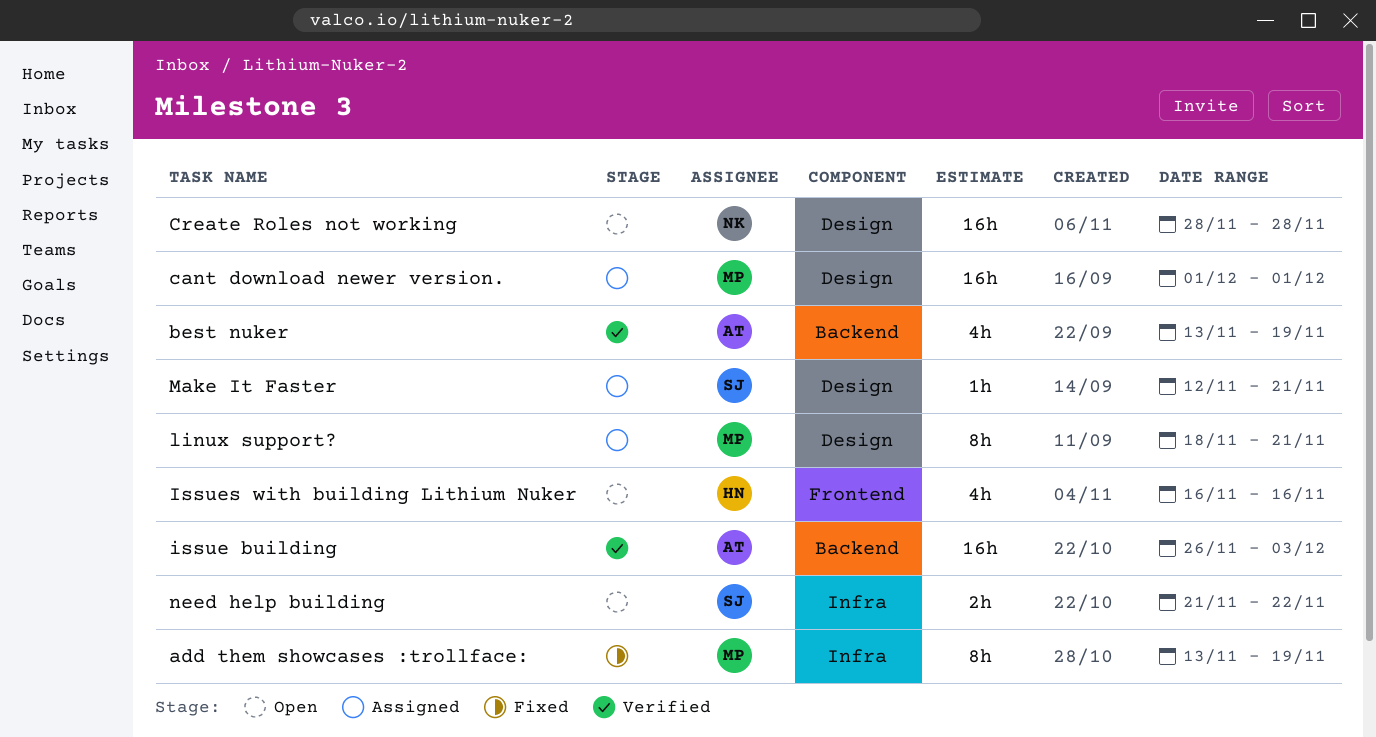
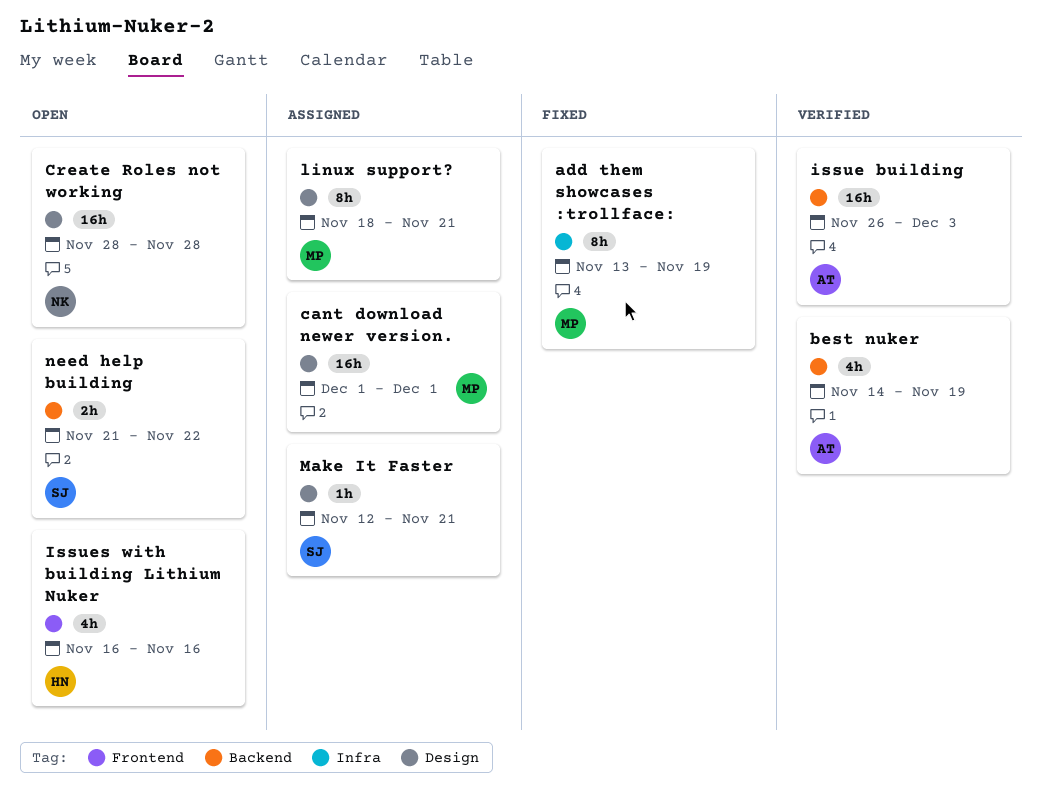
best nuker, start: Nov 13 -> Nov 14
need help building, label: Infra -> Backend

